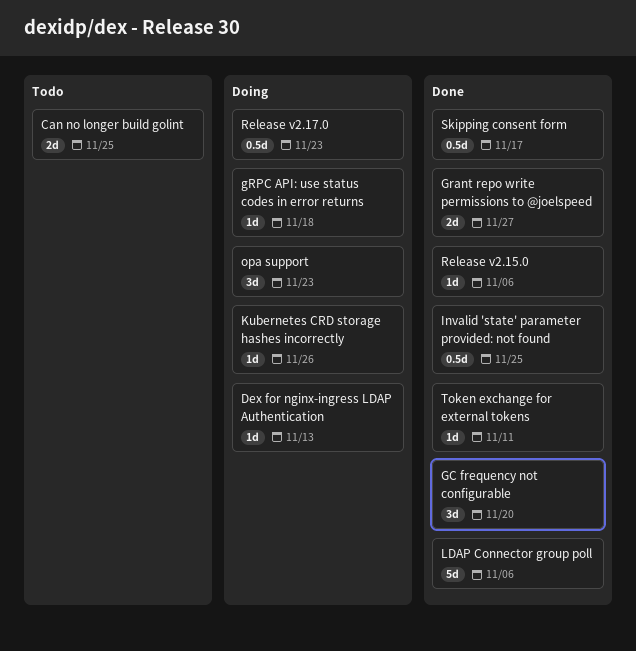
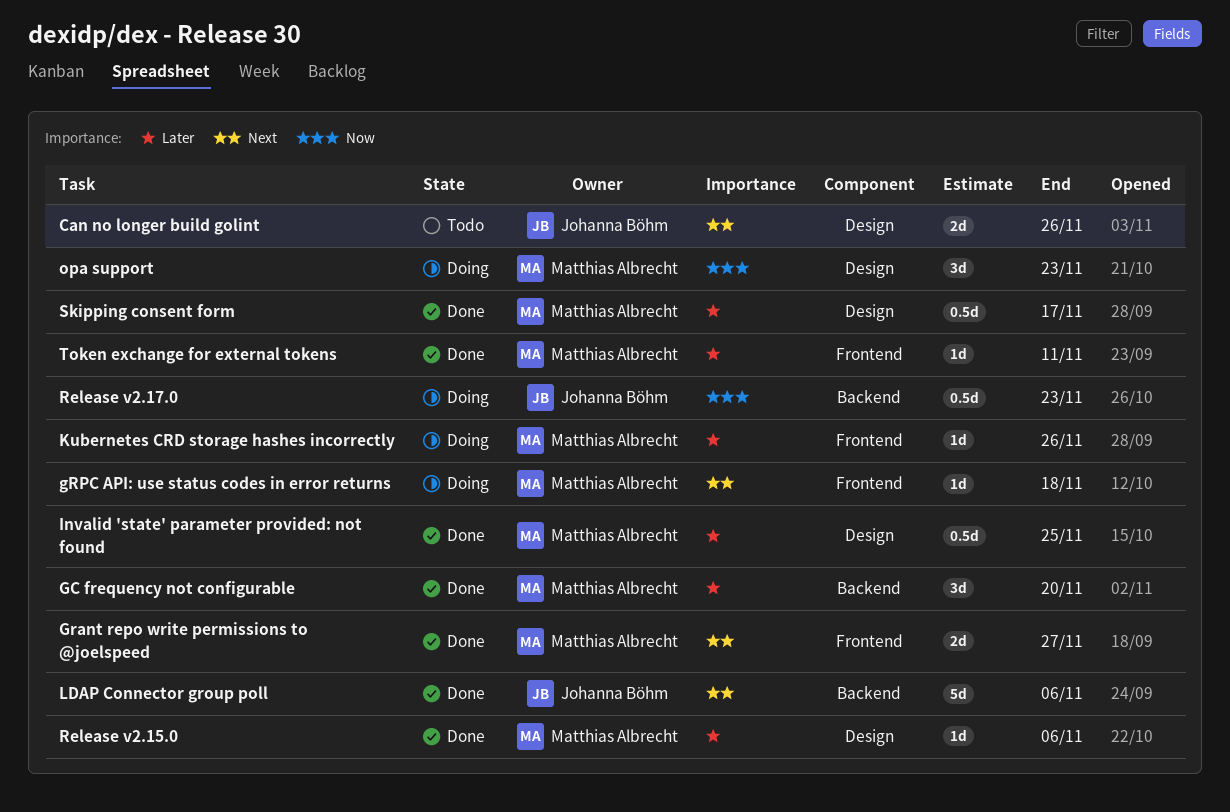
Can no longer build golint, due: Nov 25 -> Nov 26
Dex for nginx-ingress LDAP Authentication: present -> none

